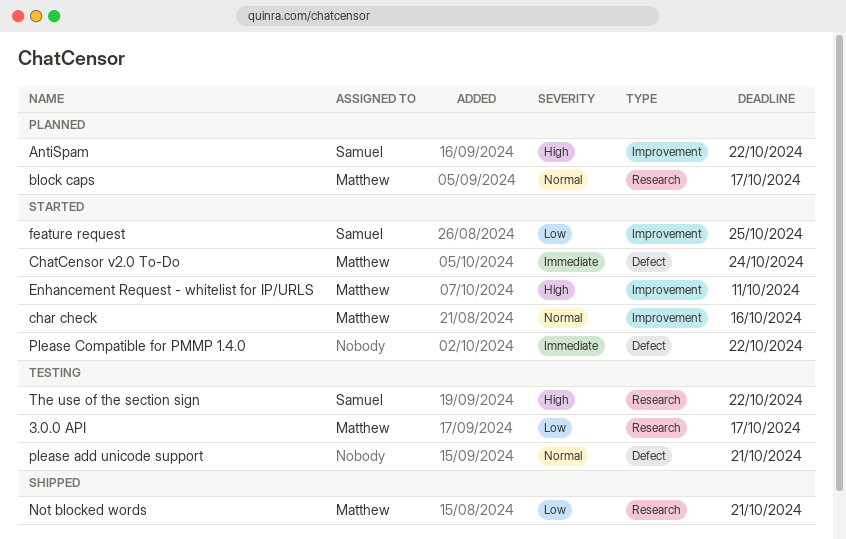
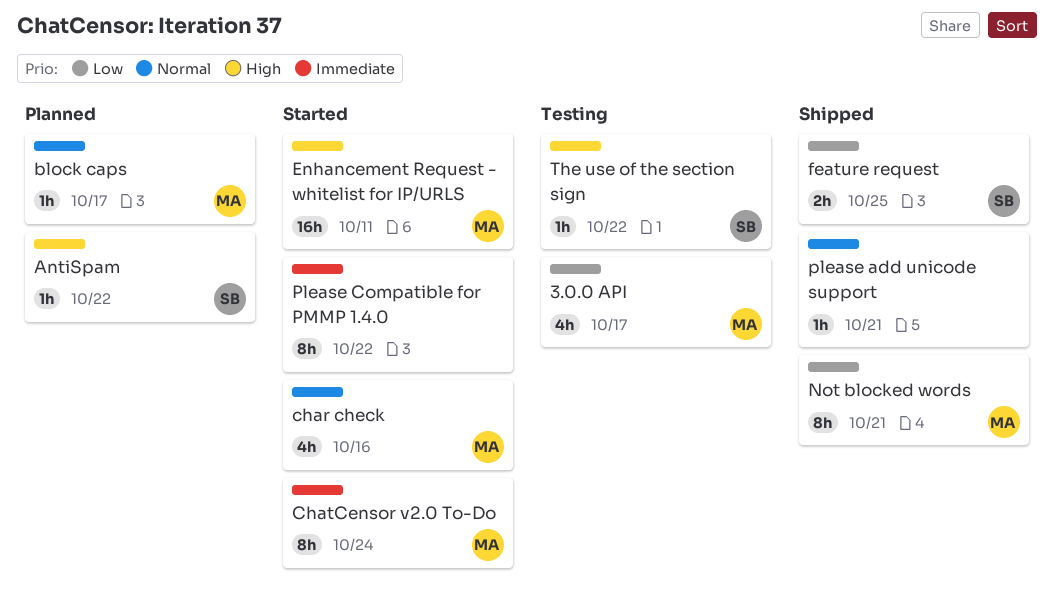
feature request, status: Started -> Shipped
please add unicode support, status: Testing -> Shipped

